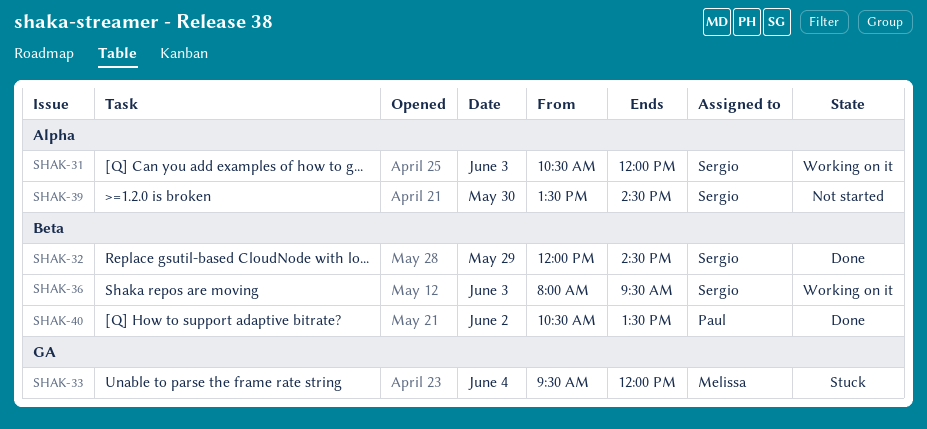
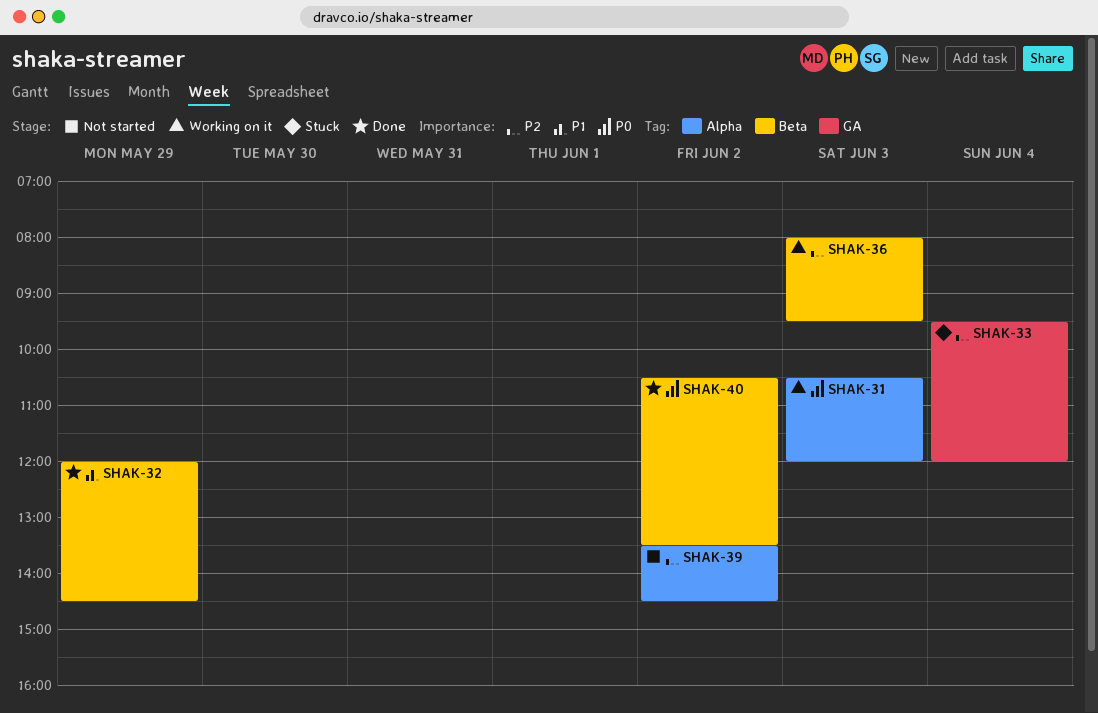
SHAK-39, day: May 30 -> Jun 2

